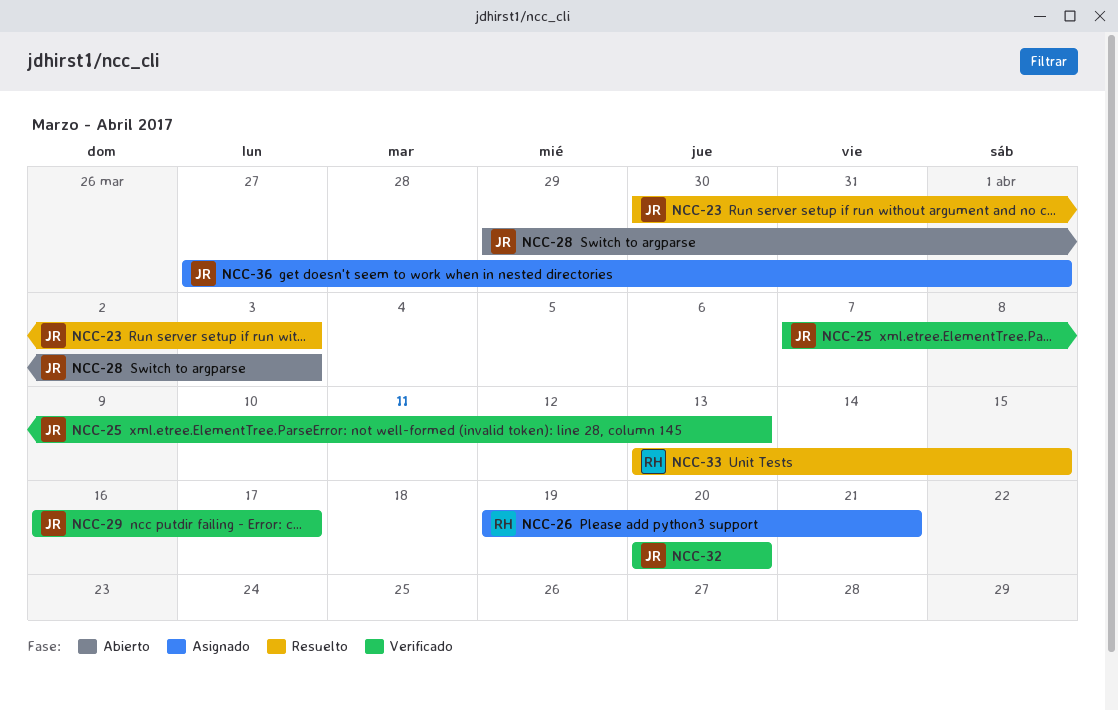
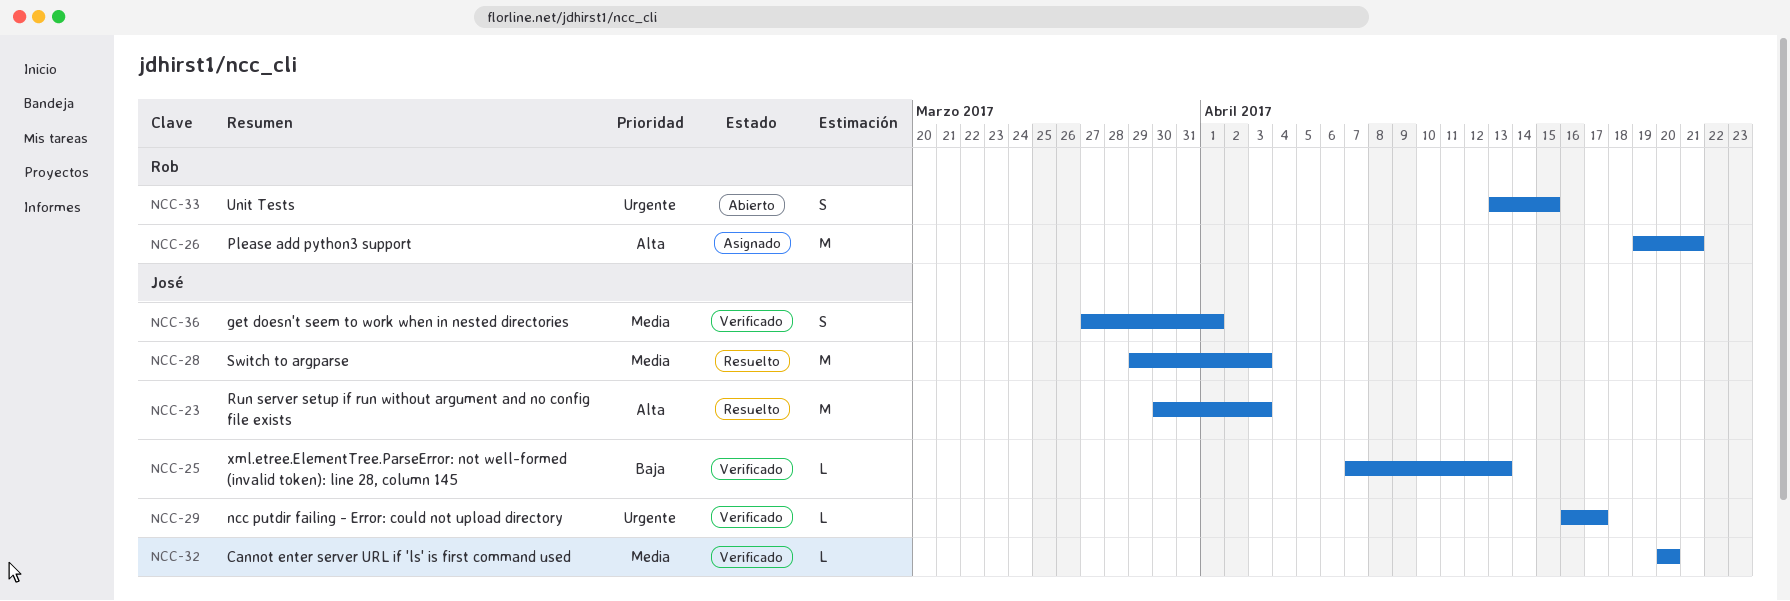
NCC-28, status: Abierto -> Resuelto
NCC-33, status: Resuelto -> Abierto
NCC-36, status: Asignado -> Verificado

